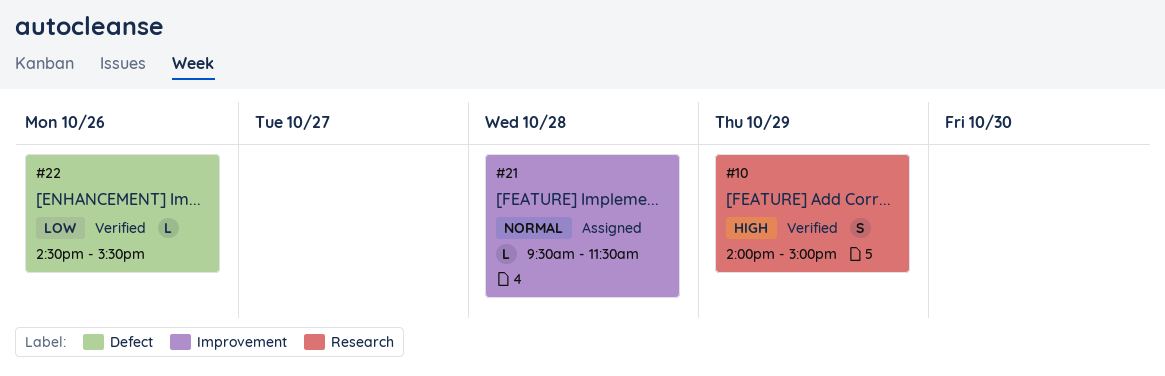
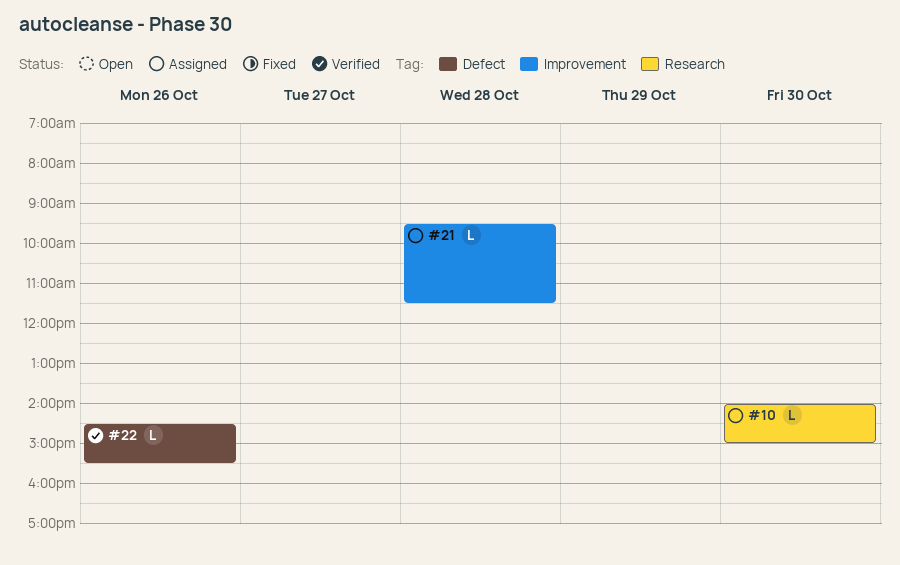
#10, status: Verified -> Assigned
#10, estimate: S -> L
#10, day: Oct 29 -> Oct 30

